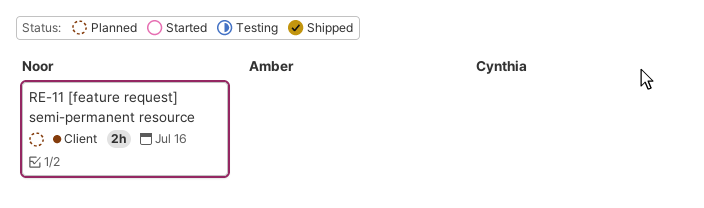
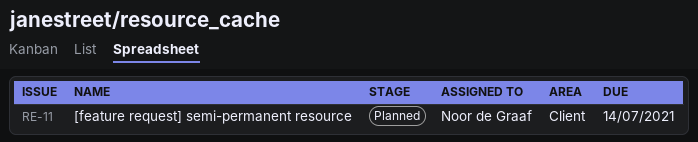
RE-11, due: Jul 16 -> Jul 14

